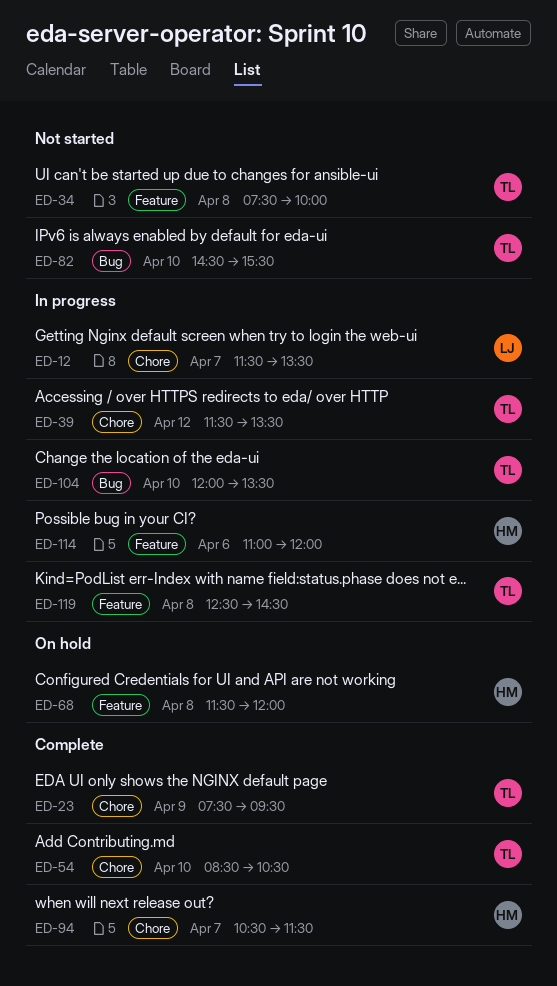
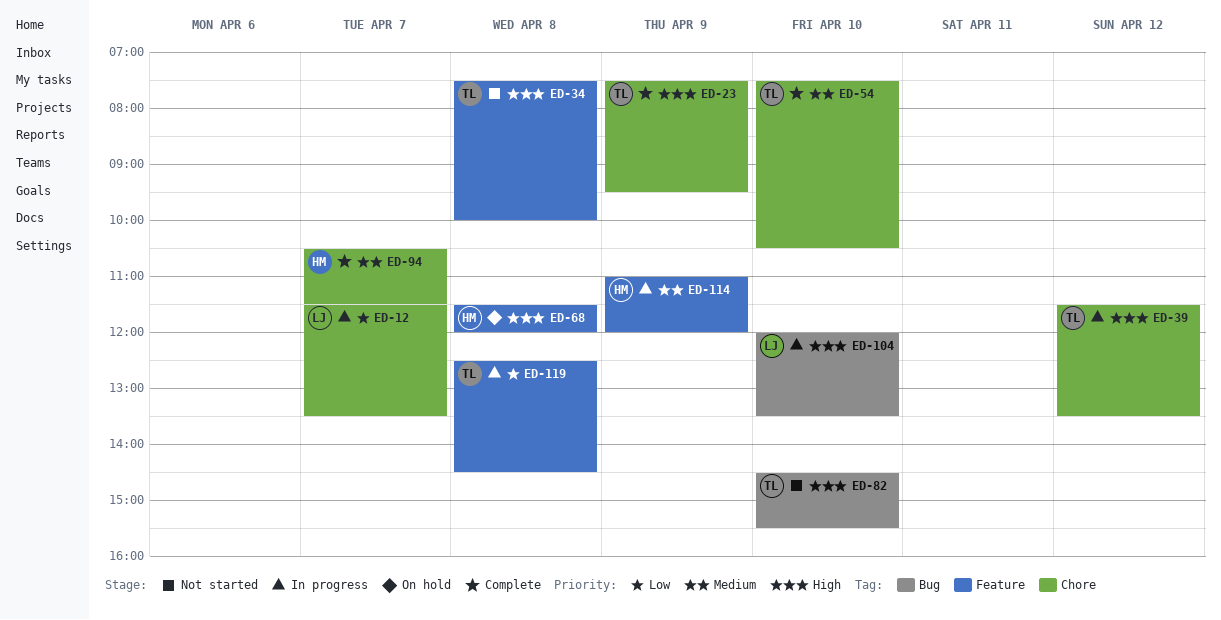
ED-54, begins: 08:30 -> 07:30
ED-104, owner: TL -> LJ
ED-114, day: Apr 6 -> Apr 9

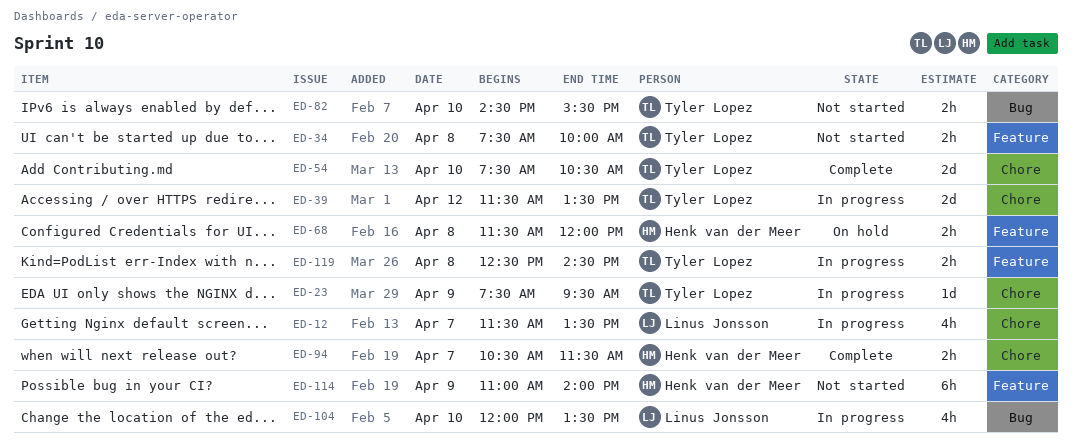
ED-23, status: Complete -> In progress
ED-114, status: In progress -> Not started
ED-114, ends: 12:00 -> 14:00

